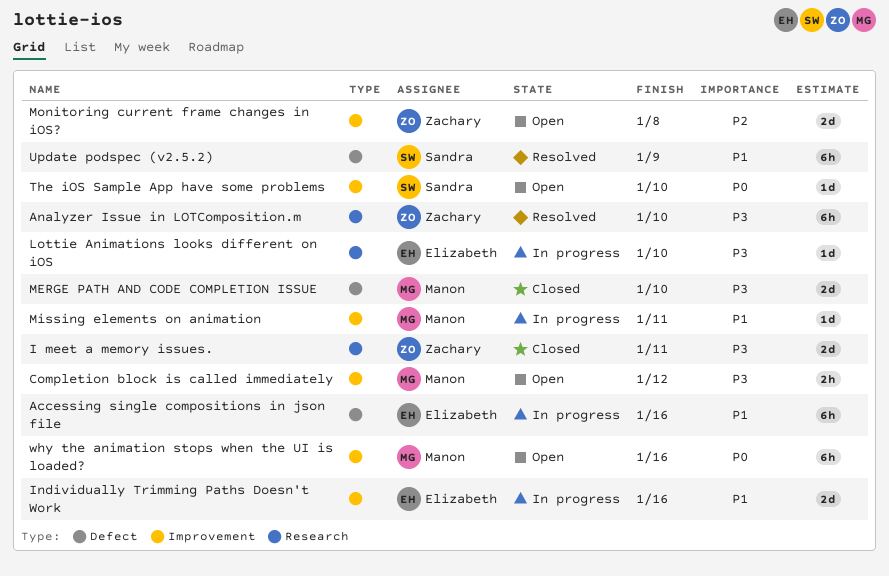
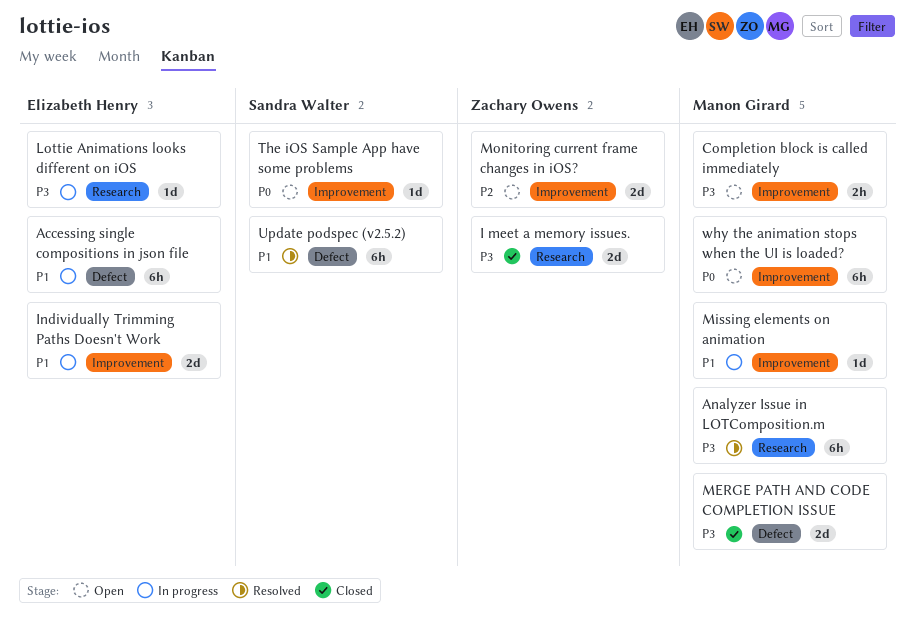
Analyzer Issue in LOTComposition.m, owner: Zachary Owens -> Manon Girard

